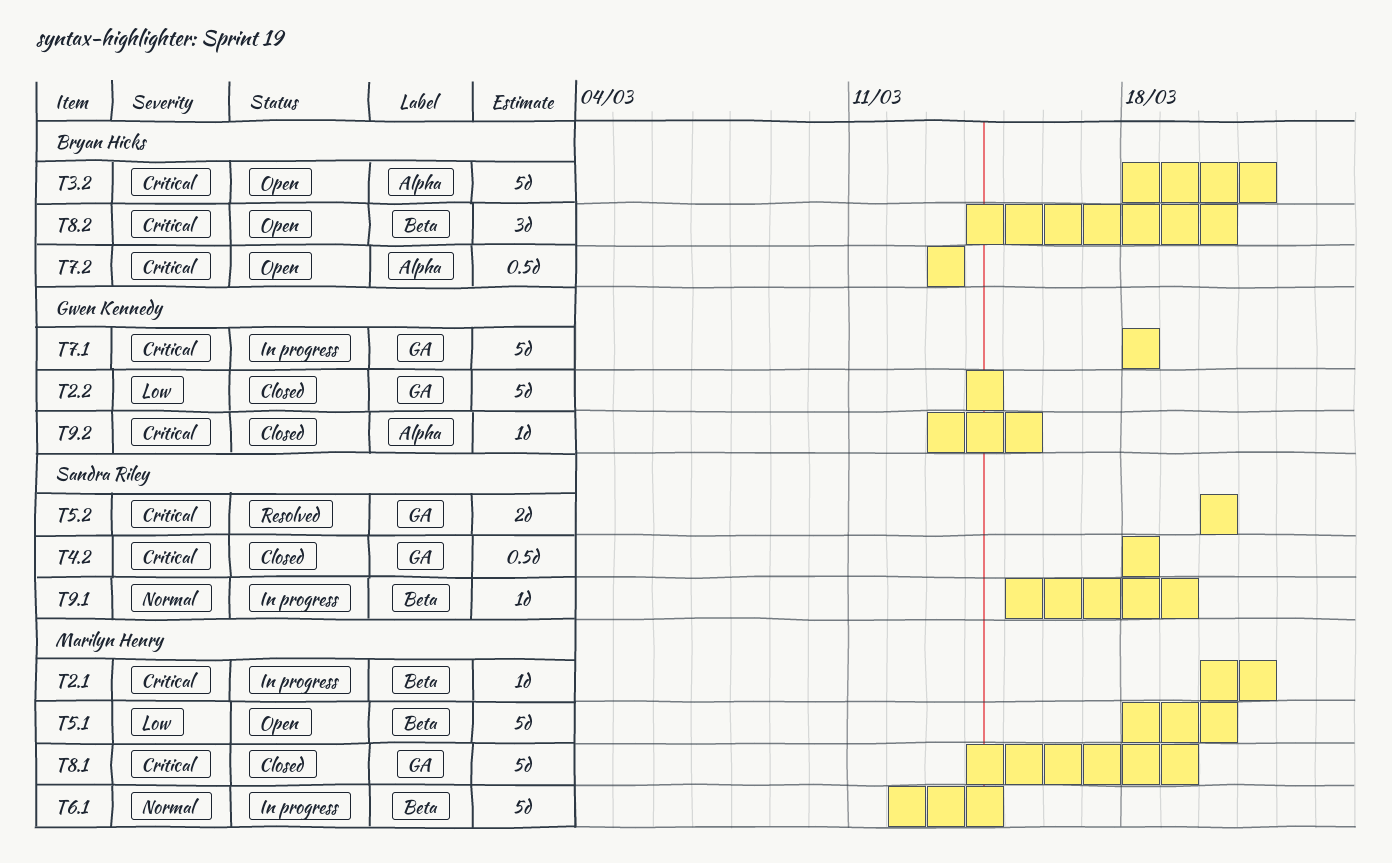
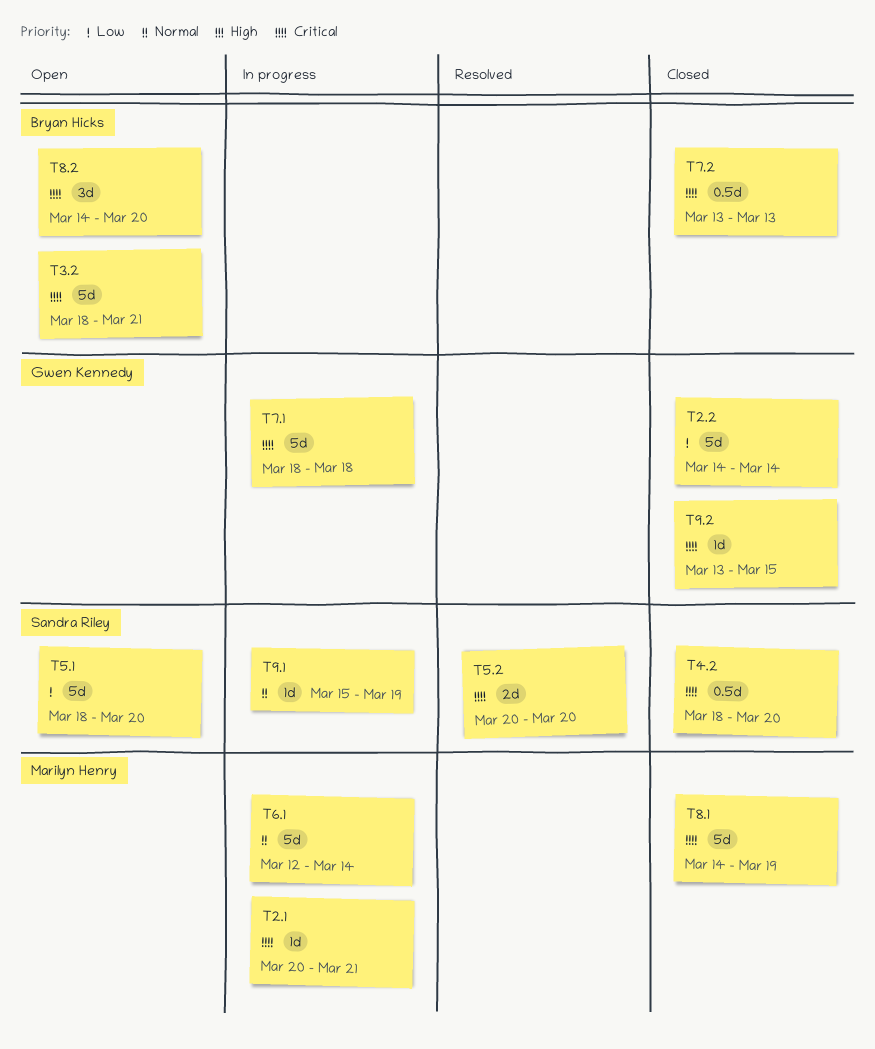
T4.2, due: Mar 18 -> Mar 20
T5.1, owner: Marilyn Henry -> Sandra Riley
T7.2, status: Open -> Closed

